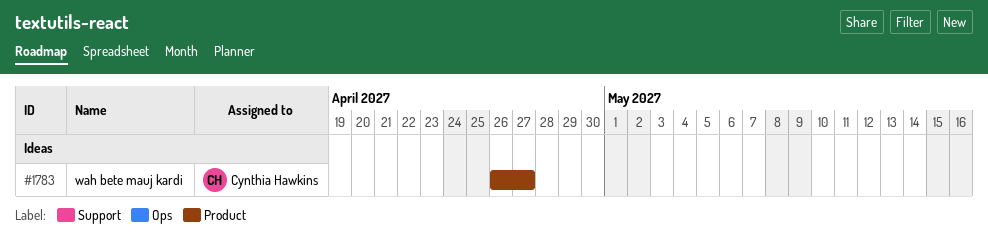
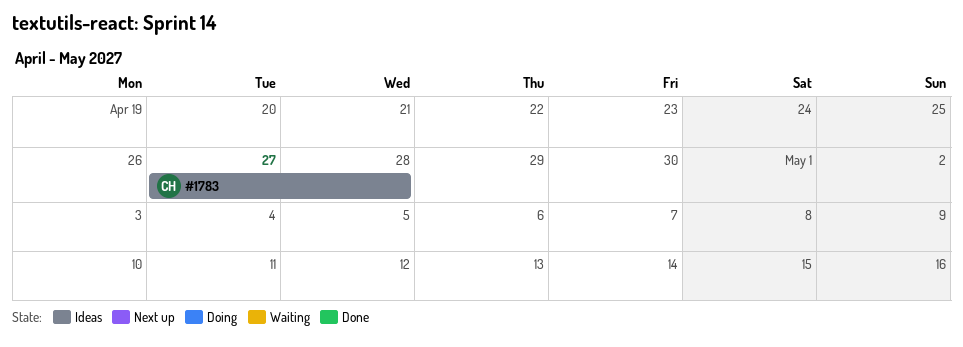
#1783, start: Apr 26 -> Apr 27
#1783, due: Apr 27 -> Apr 28

